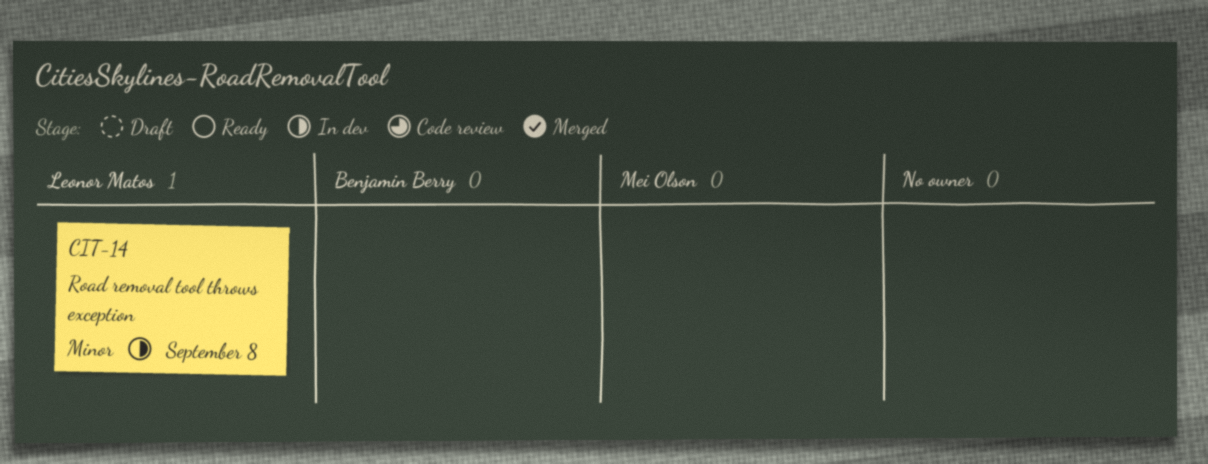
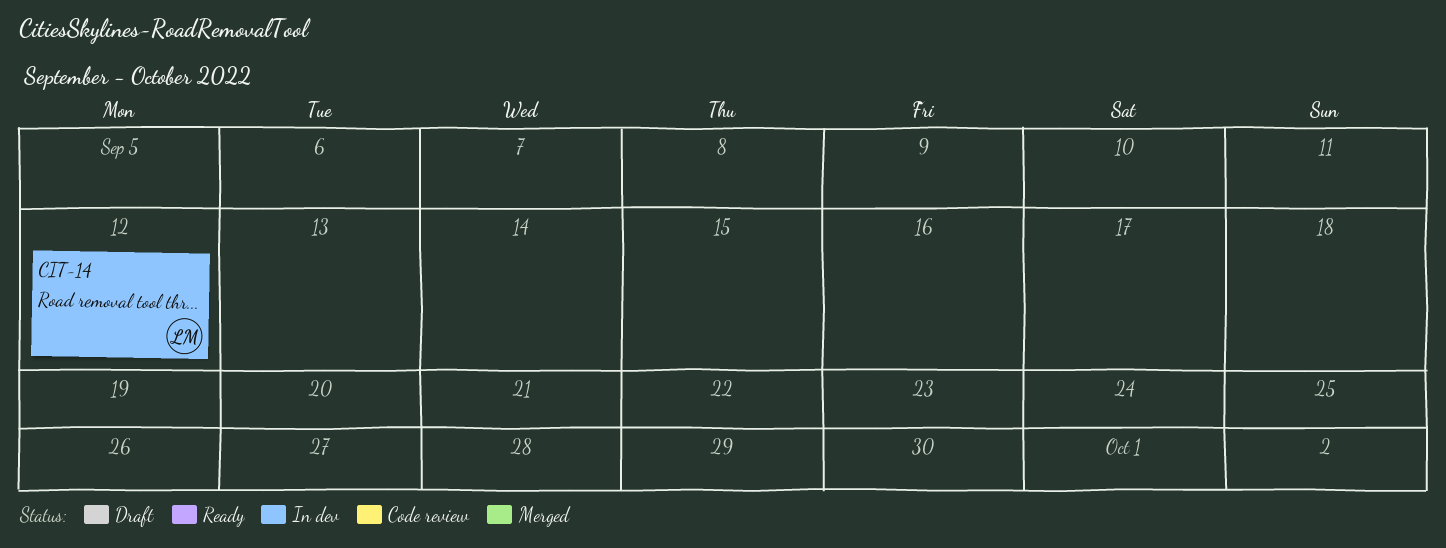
CIT-14, due: Sep 8 -> Sep 12

